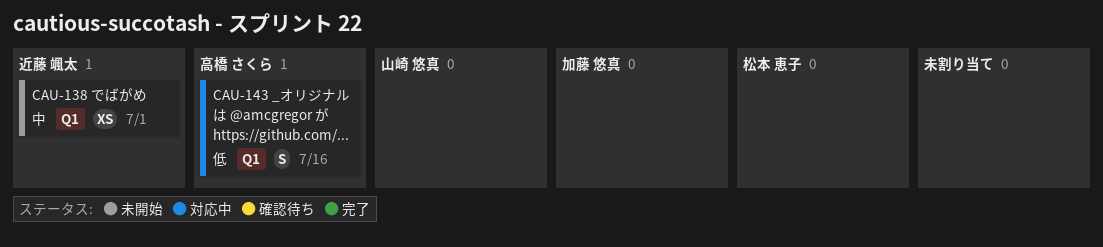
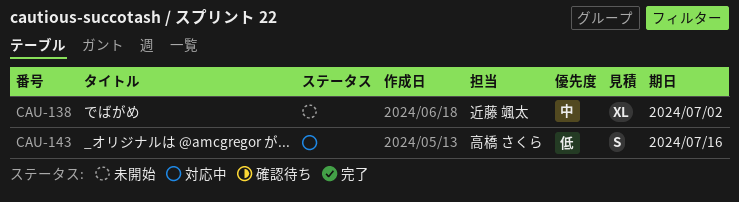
CAU-138, estimate: XS -> XL
CAU-138, due: Jul 1 -> Jul 2

